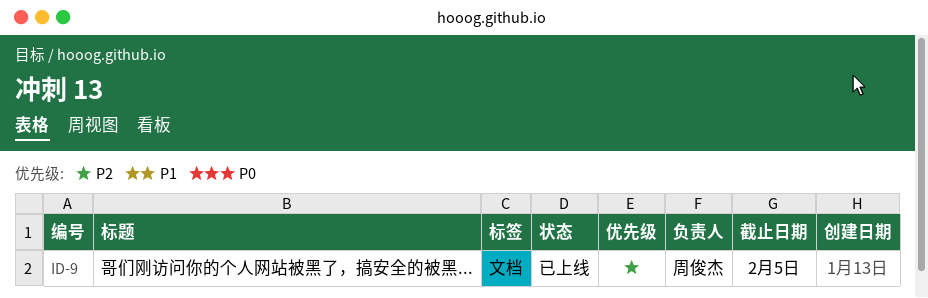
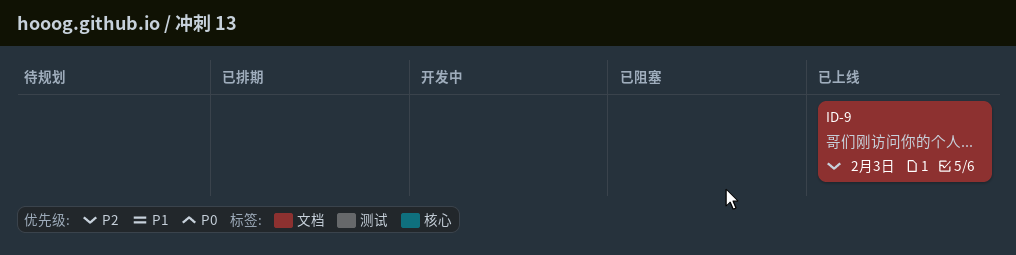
ID-9, due: Feb 5 -> Feb 3

